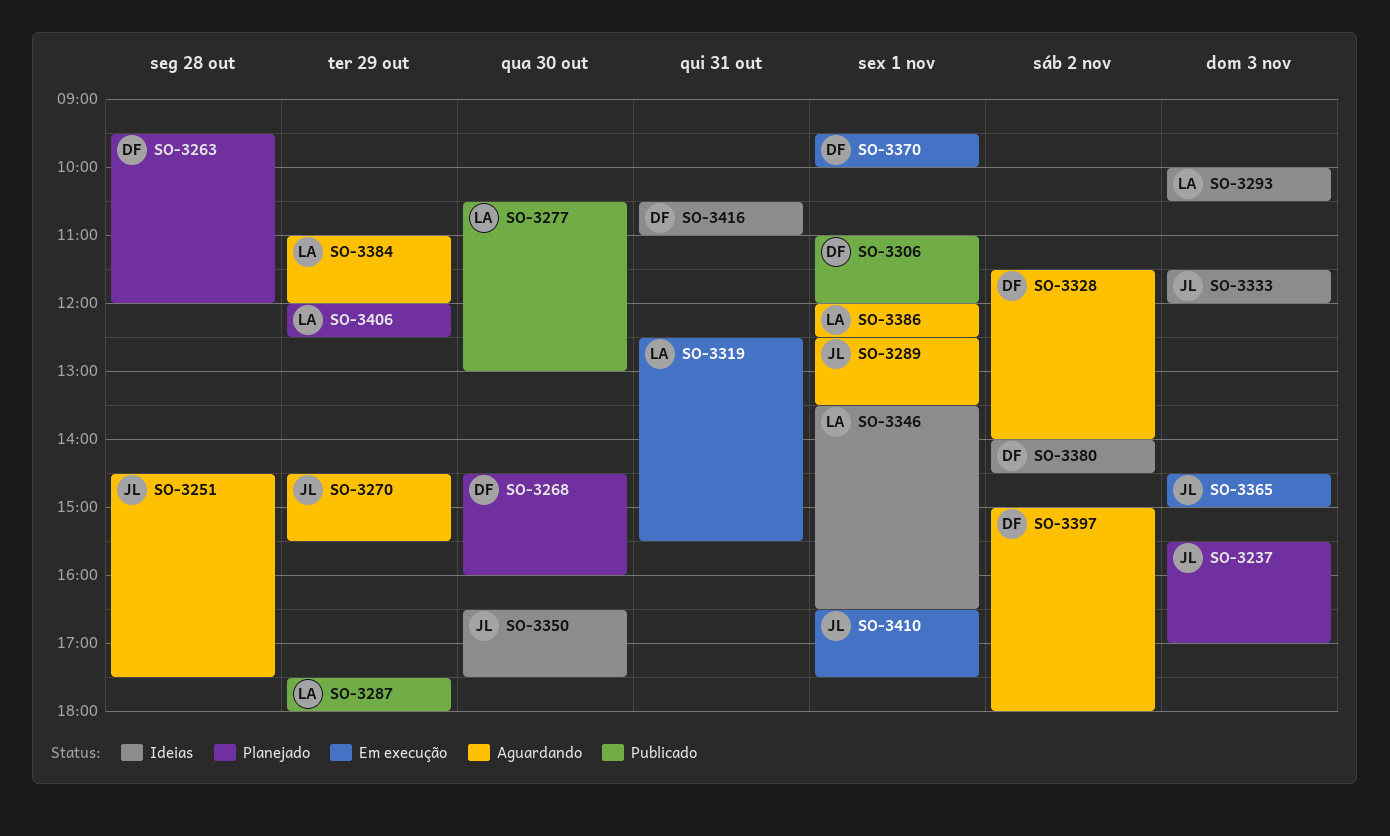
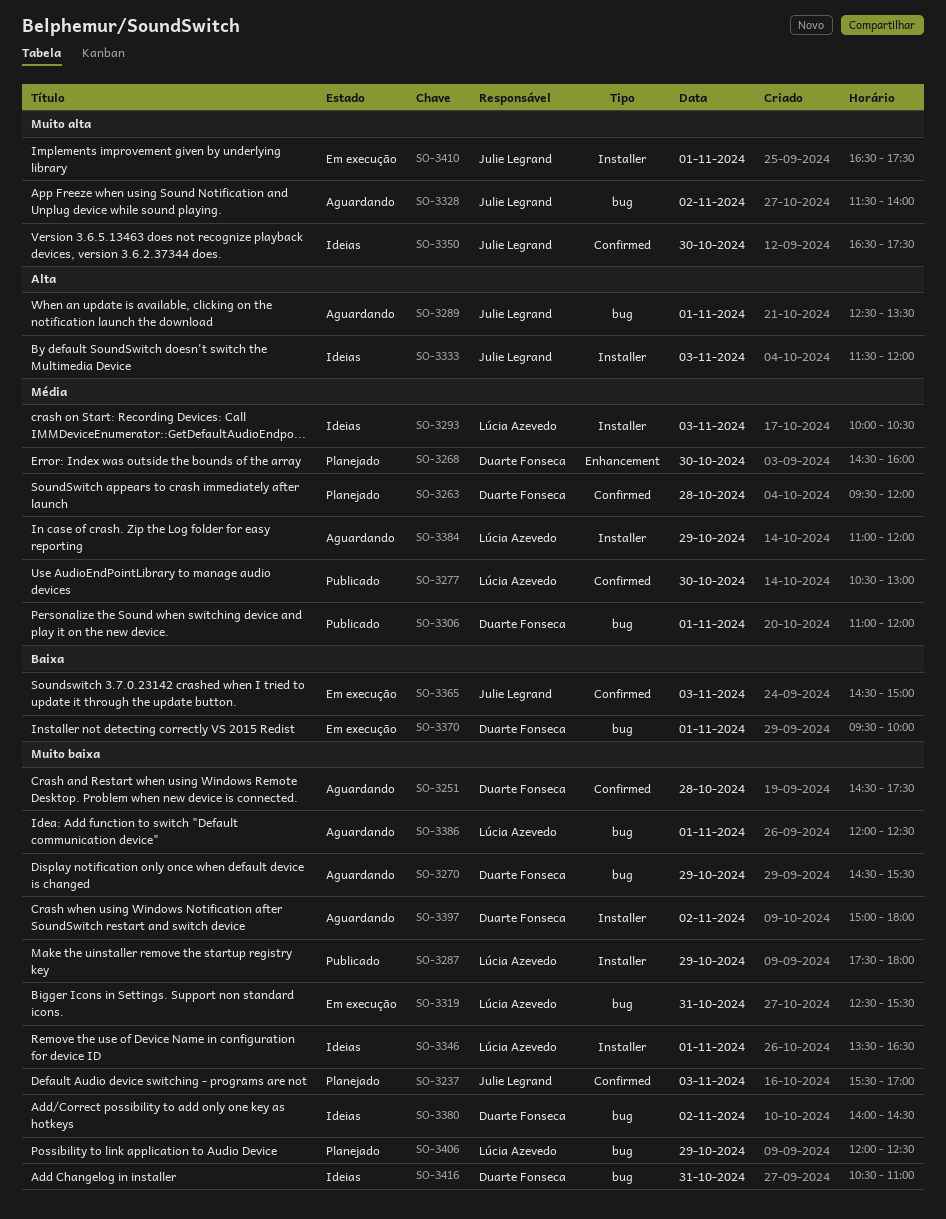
SO-3251, owner: Julie Legrand -> Duarte Fonseca
SO-3270, owner: Julie Legrand -> Duarte Fonseca
SO-3328, owner: Duarte Fonseca -> Julie Legrand

